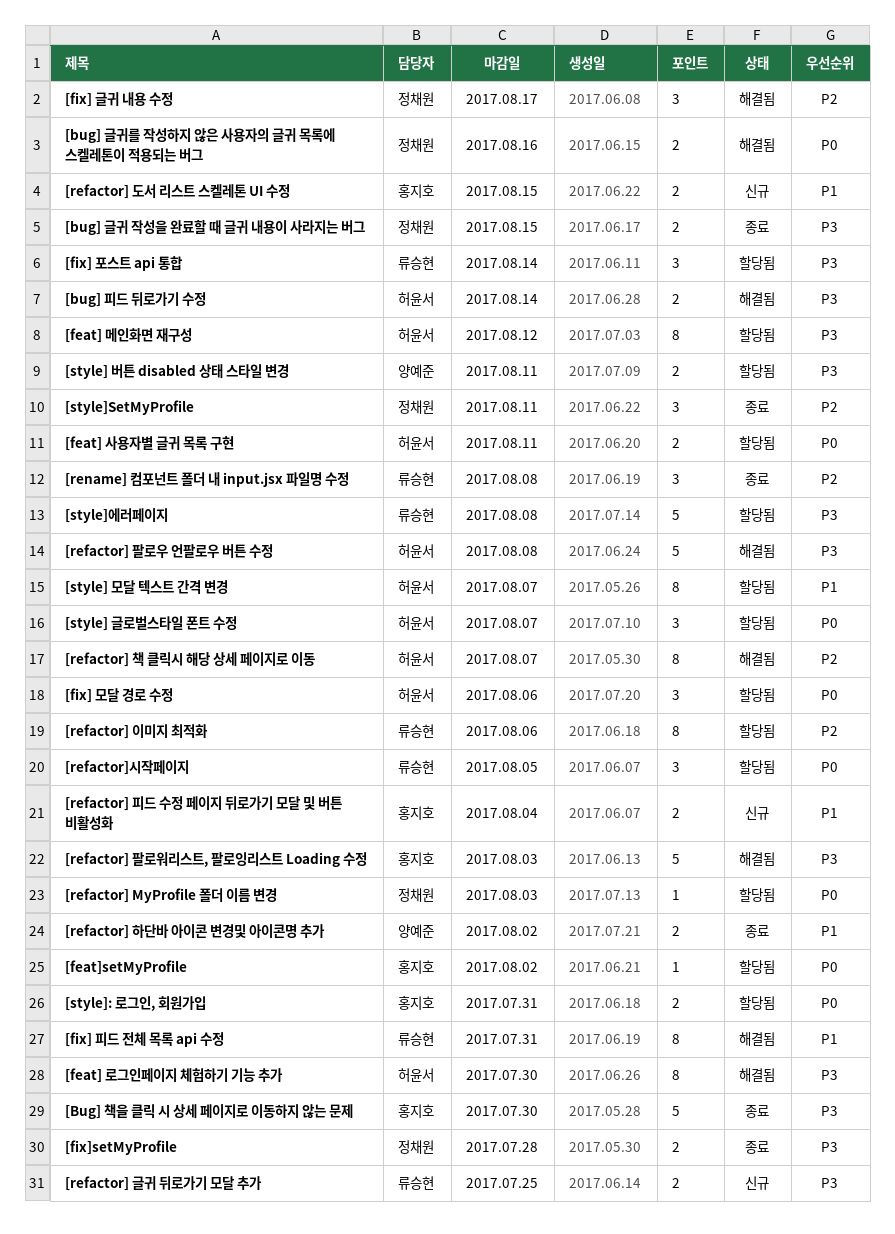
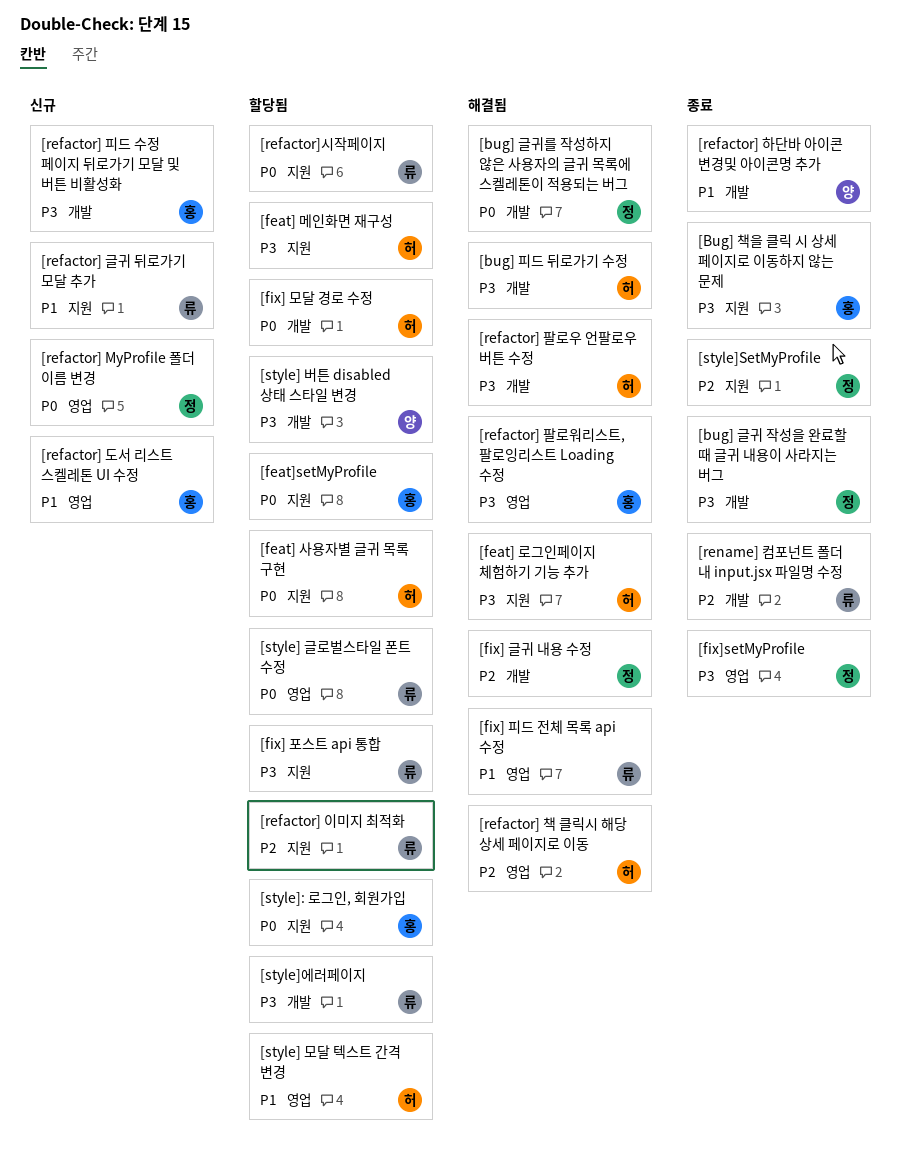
[refactor] MyProfile 폴더 이름 변경, status: 할당됨 -> 신규
[refactor] 글귀 뒤로가기 모달 추가, priority: P3 -> P1
[refactor] 피드 수정 페이지 뒤로가기 모달 및 버튼 비활성화, priority: P1 -> P3
[style] 글로벌스타일 폰트 수정, owner: 허윤서 -> 류승현

